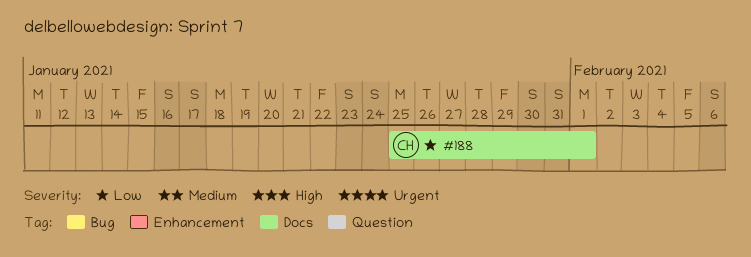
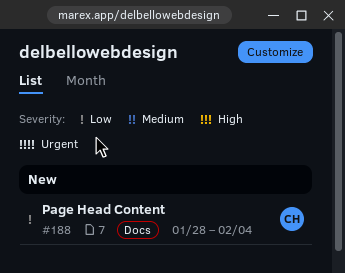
#188, start: Jan 25 -> Jan 28
#188, due: Feb 1 -> Feb 4

